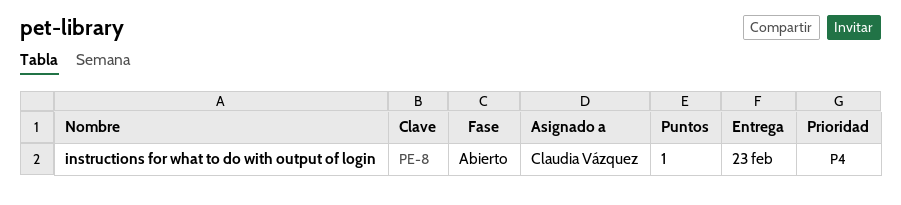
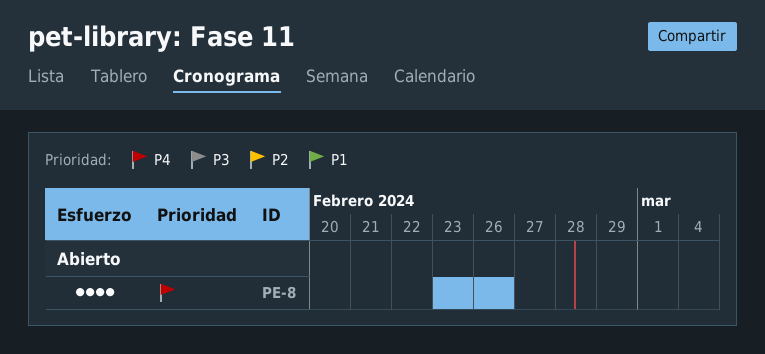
PE-8, estimate: 1 -> 4
PE-8, due: Feb 23 -> Feb 26

